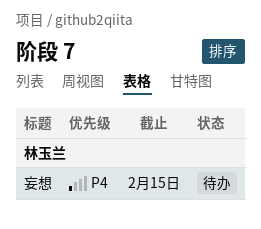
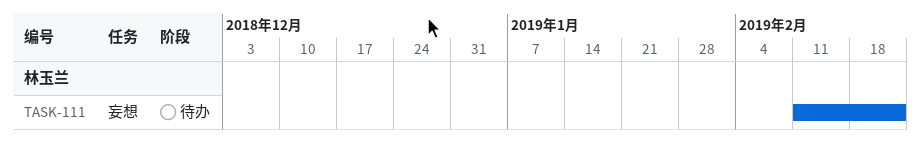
妄想, due: Feb 15 -> Feb 22

